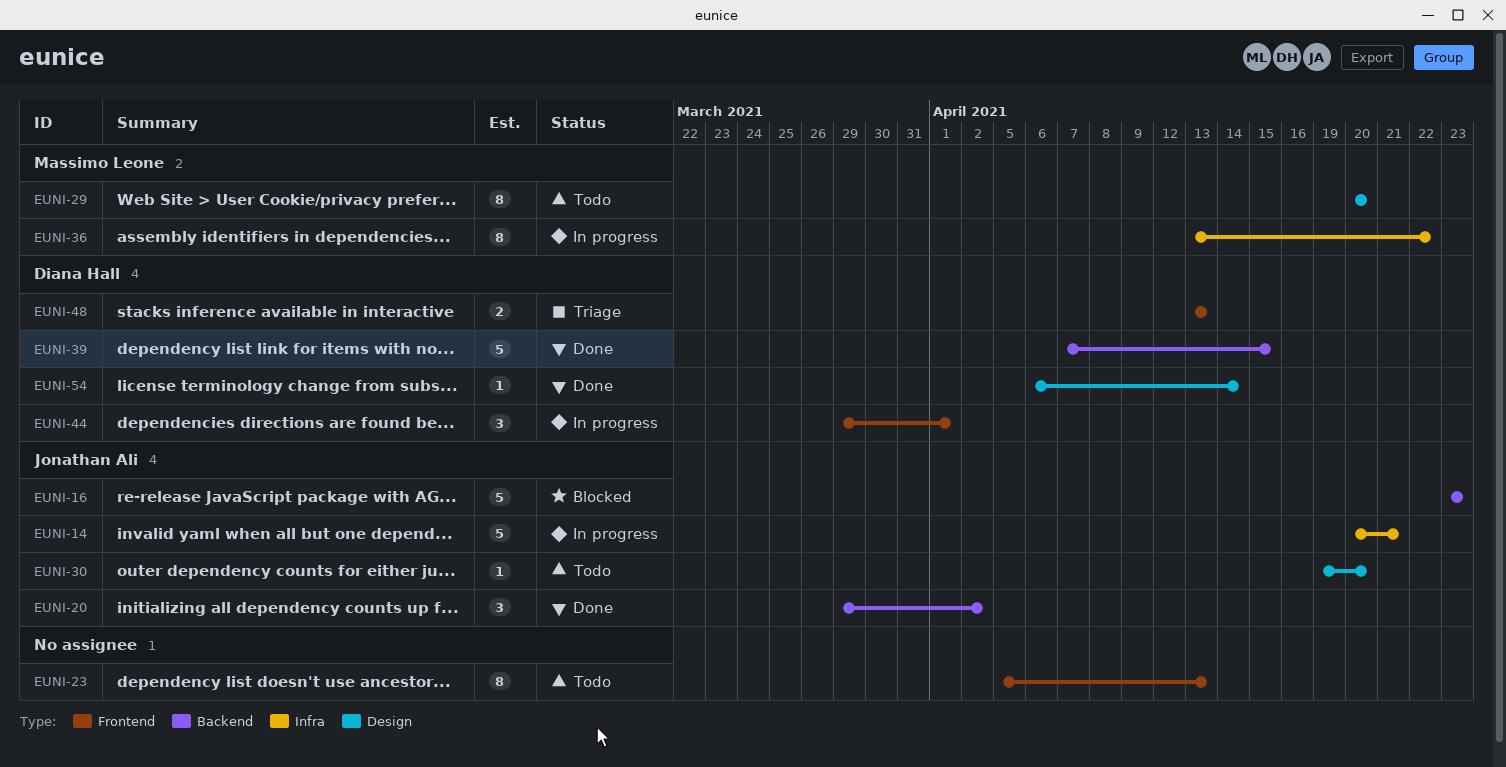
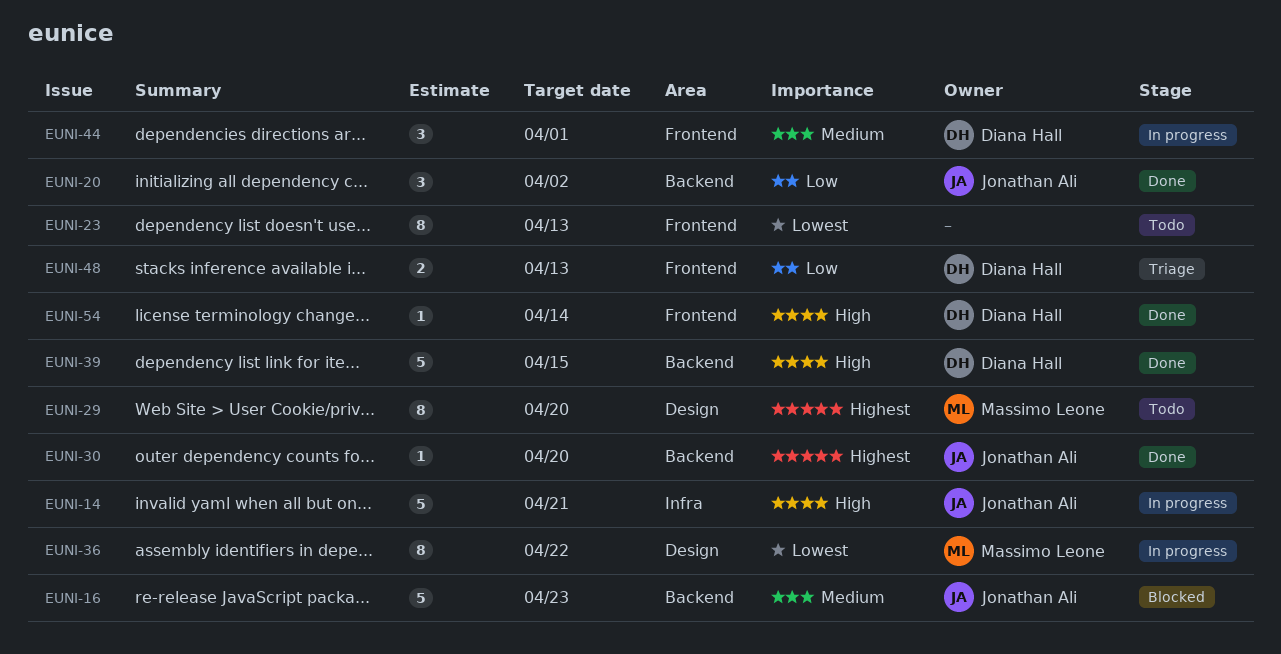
EUNI-30, status: Todo -> Done
EUNI-30, label: Design -> Backend
EUNI-36, label: Infra -> Design
EUNI-54, label: Design -> Frontend

